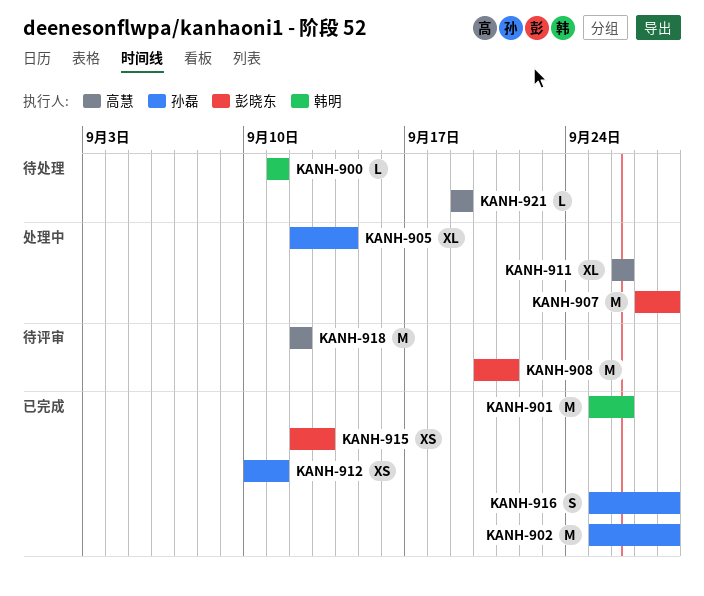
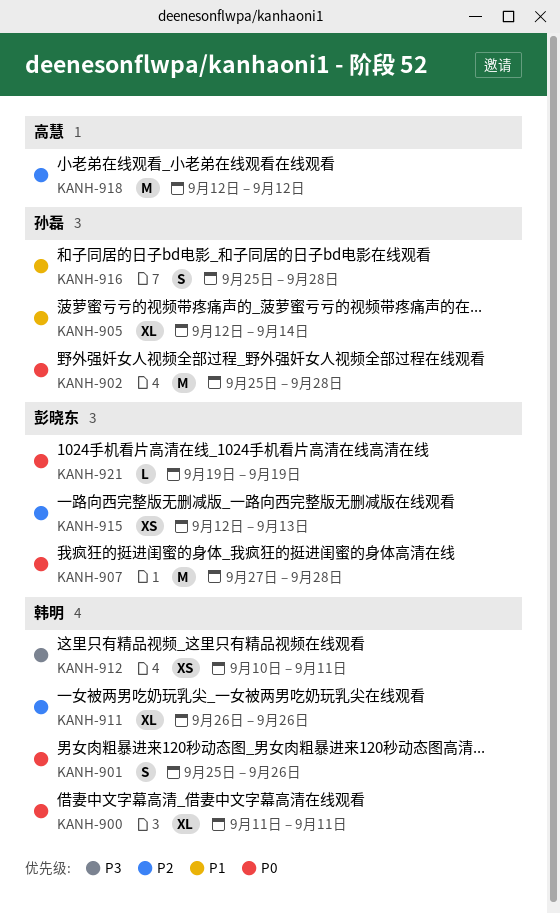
KANH-900, estimate: L -> XL
KANH-901, estimate: M -> S
KANH-908: present -> none
KANH-911, owner: 高慧 -> 韩明
KANH-912, owner: 孙磊 -> 韩明
KANH-921, owner: 高慧 -> 彭晓东

